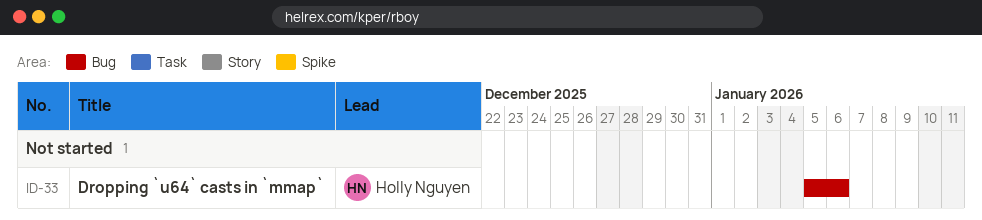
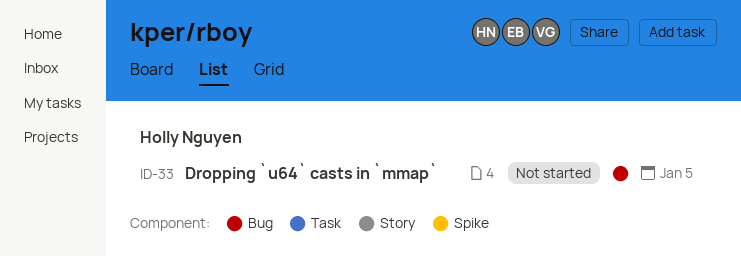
ID-33, due: Jan 6 -> Jan 5

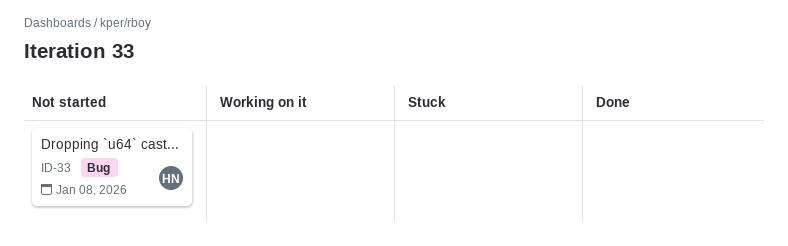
ID-33, due: Jan 5 -> Jan 8

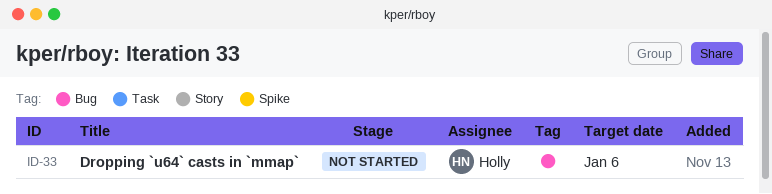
ID-33, due: Jan 8 -> Jan 6

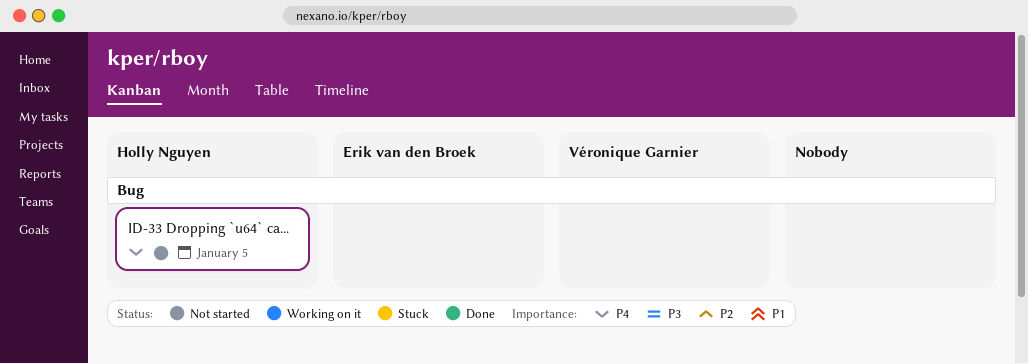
ID-33, due: Jan 6 -> Jan 5

